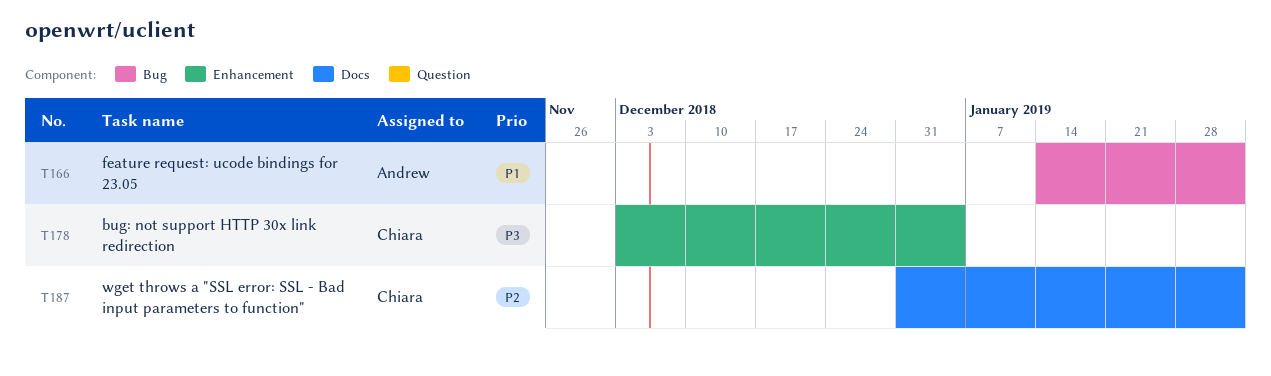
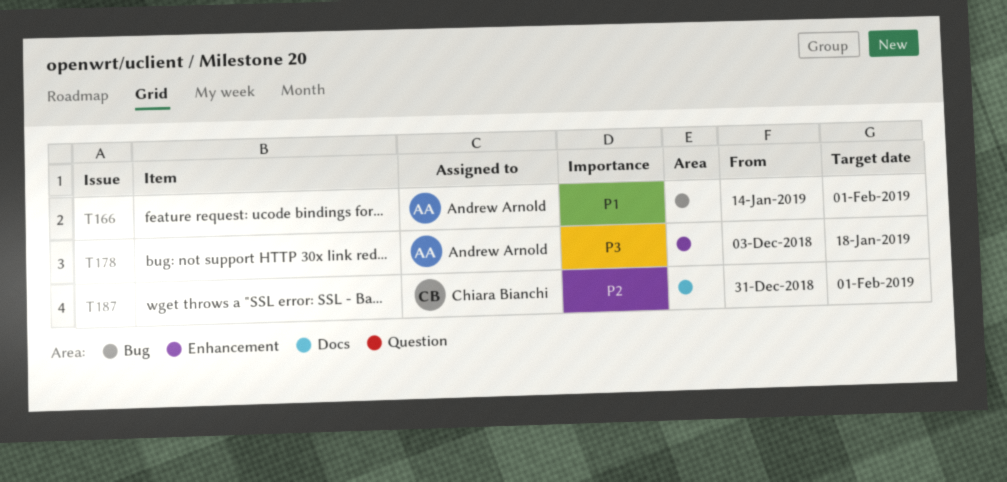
T178, owner: Chiara Bianchi -> Andrew Arnold
T178, due: Jan 4 -> Jan 18

